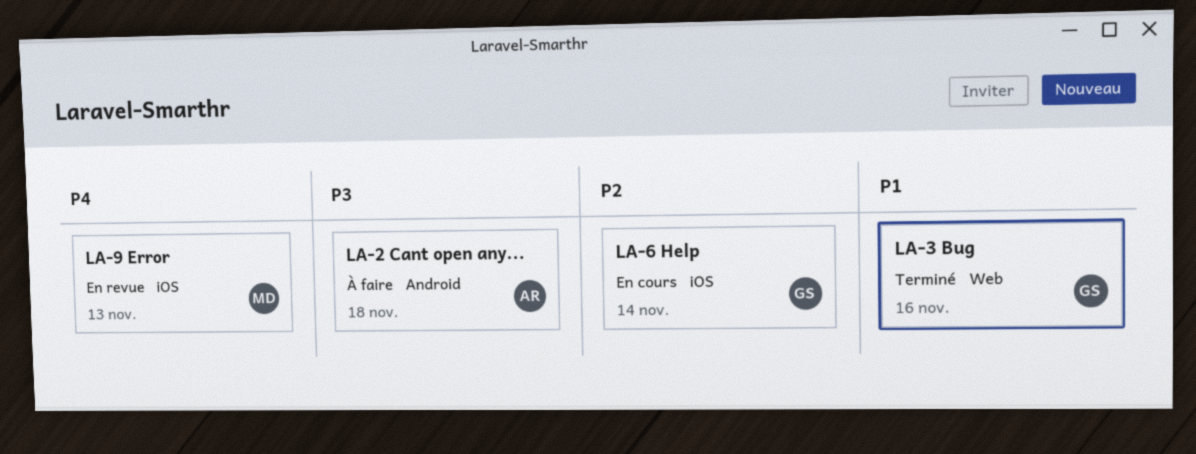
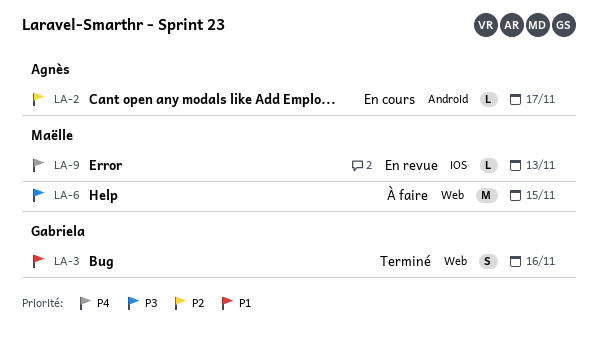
LA-2, status: À faire -> En cours
LA-2, priority: P3 -> P2
LA-2, due: Nov 18 -> Nov 17
LA-6, status: En cours -> À faire
LA-6, owner: Gabriela -> Maëlle
LA-6, priority: P2 -> P3
LA-6, label: iOS -> Web
LA-6, due: Nov 14 -> Nov 15

